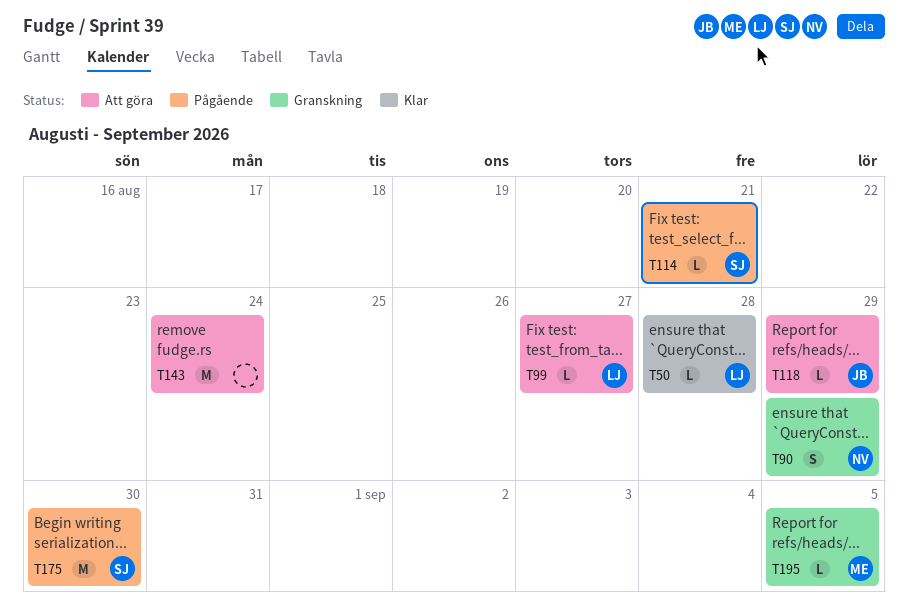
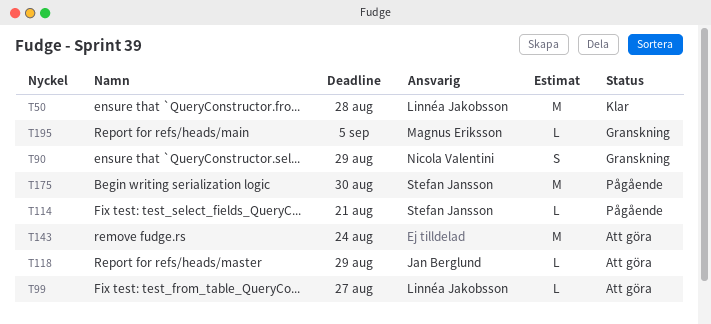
T50, estimate: L -> M

